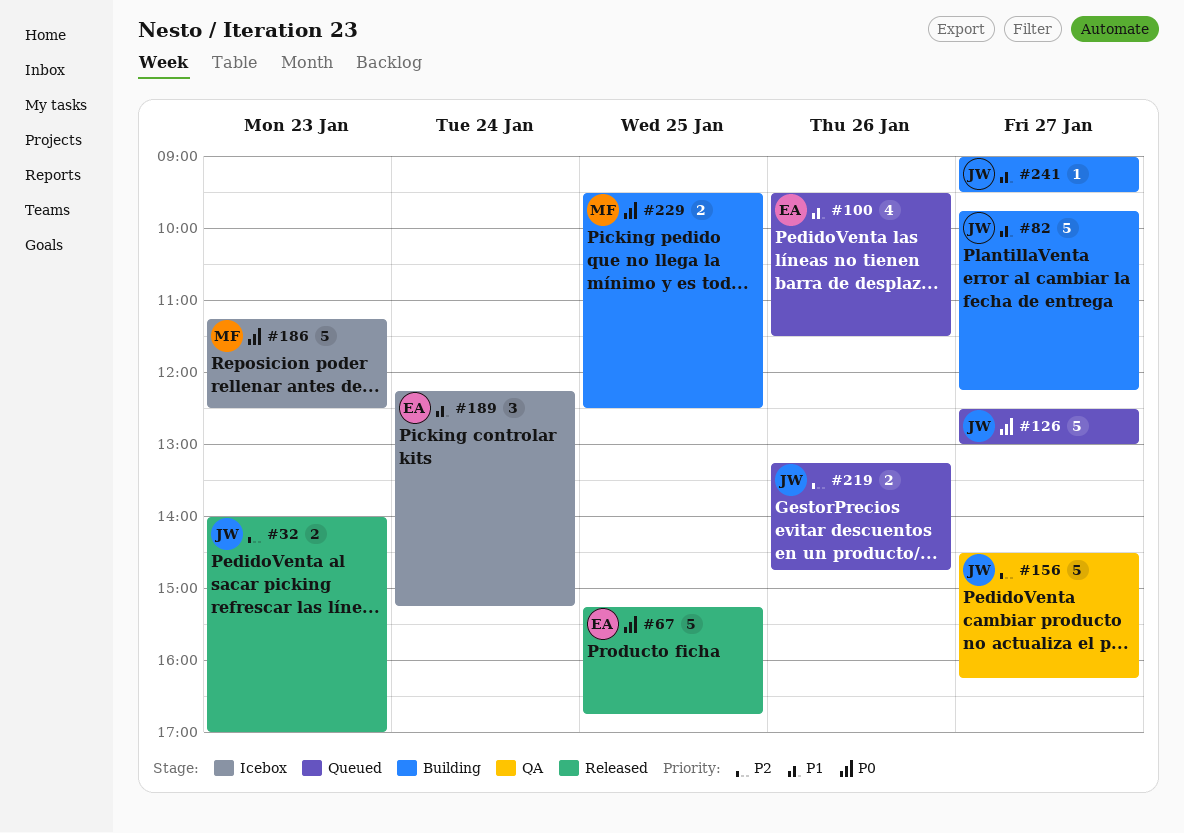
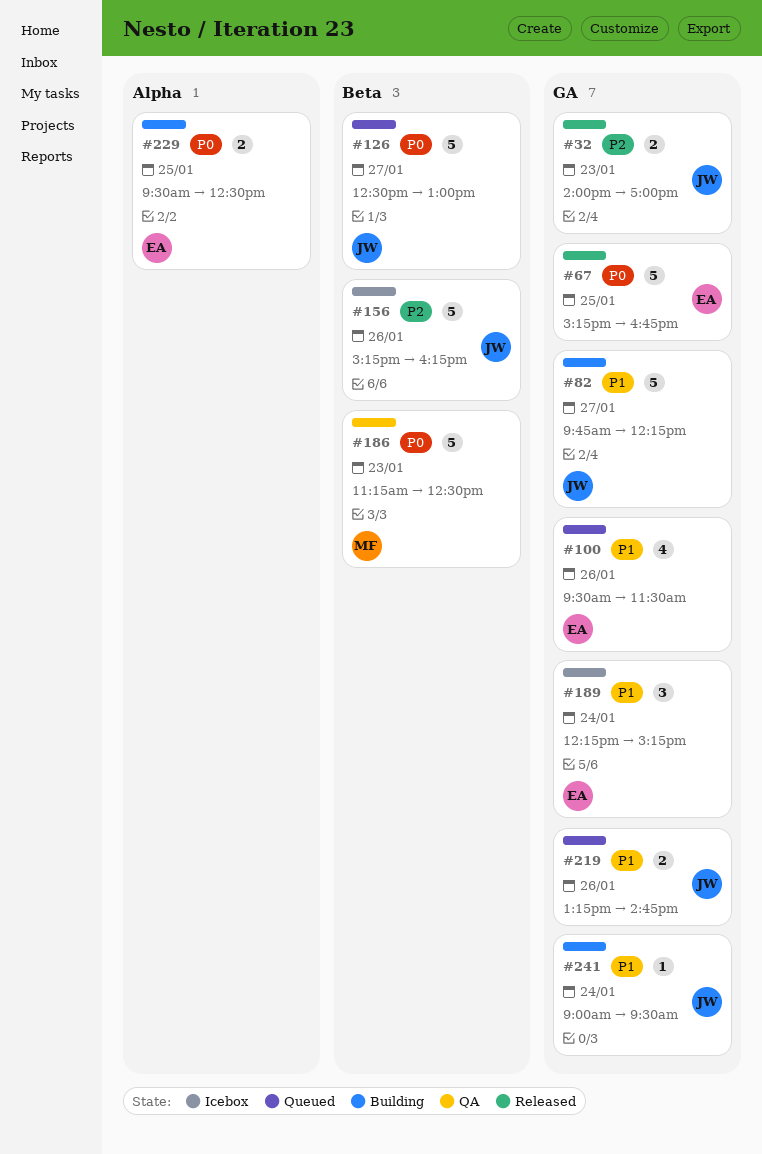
#156, status: QA -> Icebox
#156, day: Jan 27 -> Jan 26
#156, begins: 14:30 -> 15:15
#186, status: Icebox -> QA
#219, priority: P2 -> P1
#229, owner: MF -> EA
#241, day: Jan 27 -> Jan 24

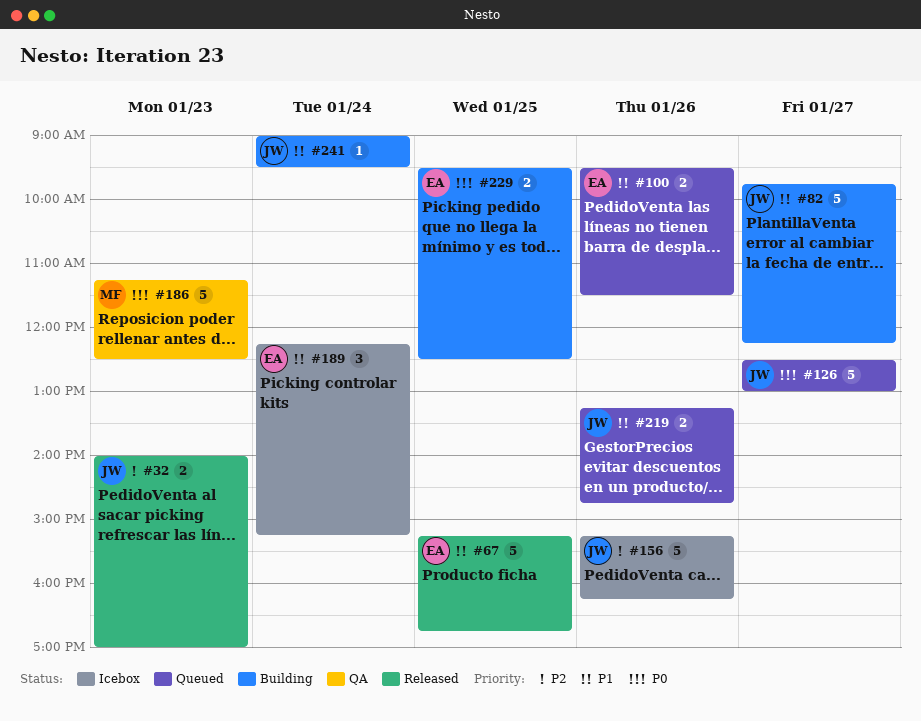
#67, priority: P0 -> P1
#100, estimate: 4 -> 2

